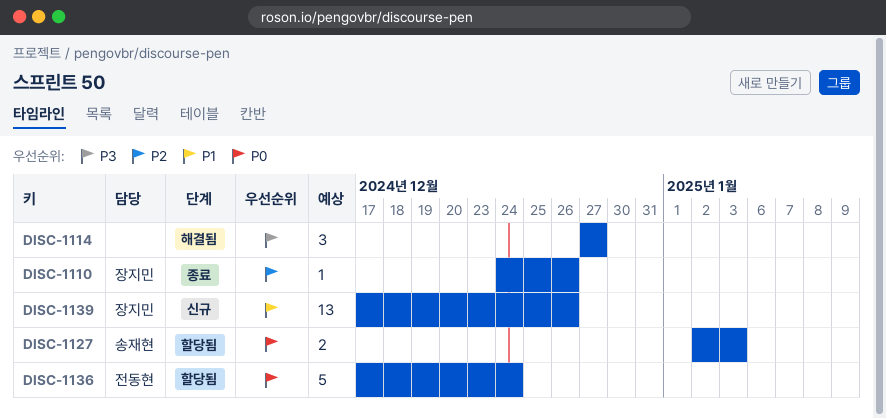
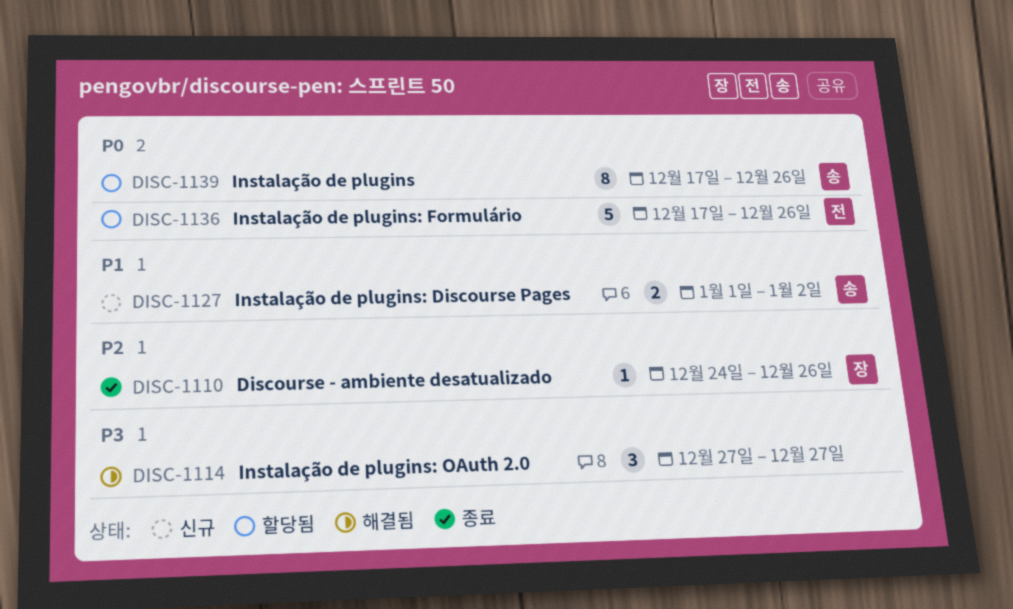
DISC-1127, status: 할당됨 -> 신규
DISC-1127, priority: P0 -> P1
DISC-1127, start: Jan 2 -> Jan 1
DISC-1127, due: Jan 3 -> Jan 2
DISC-1136, due: Dec 24 -> Dec 26
DISC-1139, status: 신규 -> 할당됨
DISC-1139, owner: 장지민 -> 송재현
DISC-1139, priority: P1 -> P0
DISC-1139, estimate: 13 -> 8

